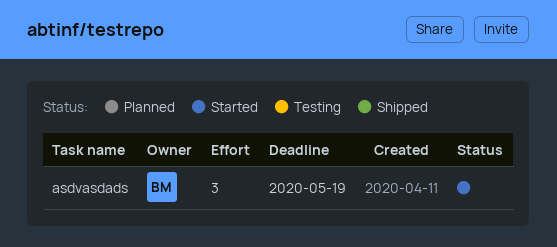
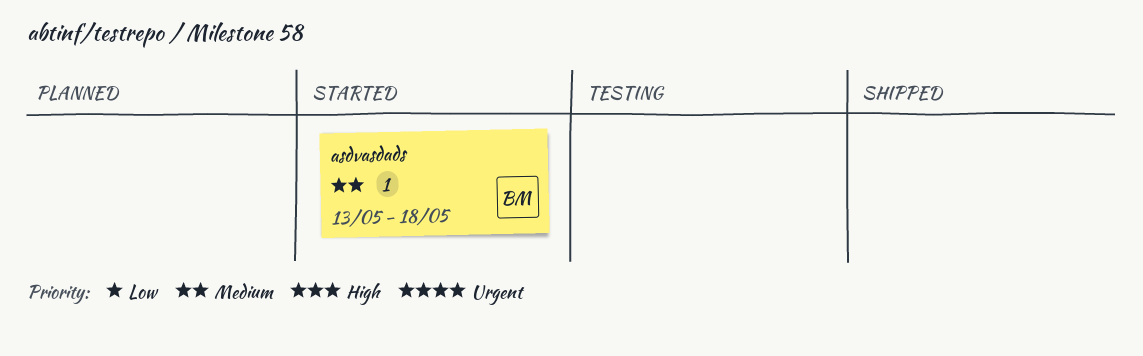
asdvasdads, estimate: 3 -> 1
asdvasdads, due: May 19 -> May 18

